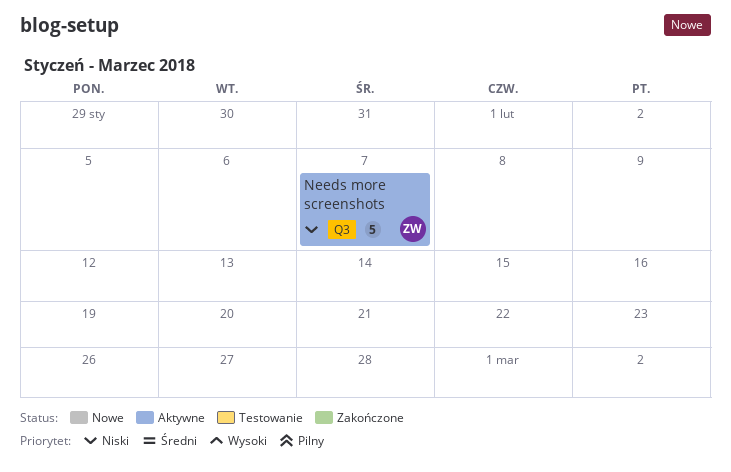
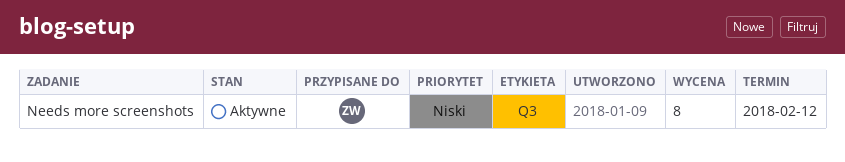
Needs more screenshots, estimate: 5 -> 8
Needs more screenshots, due: Feb 7 -> Feb 12

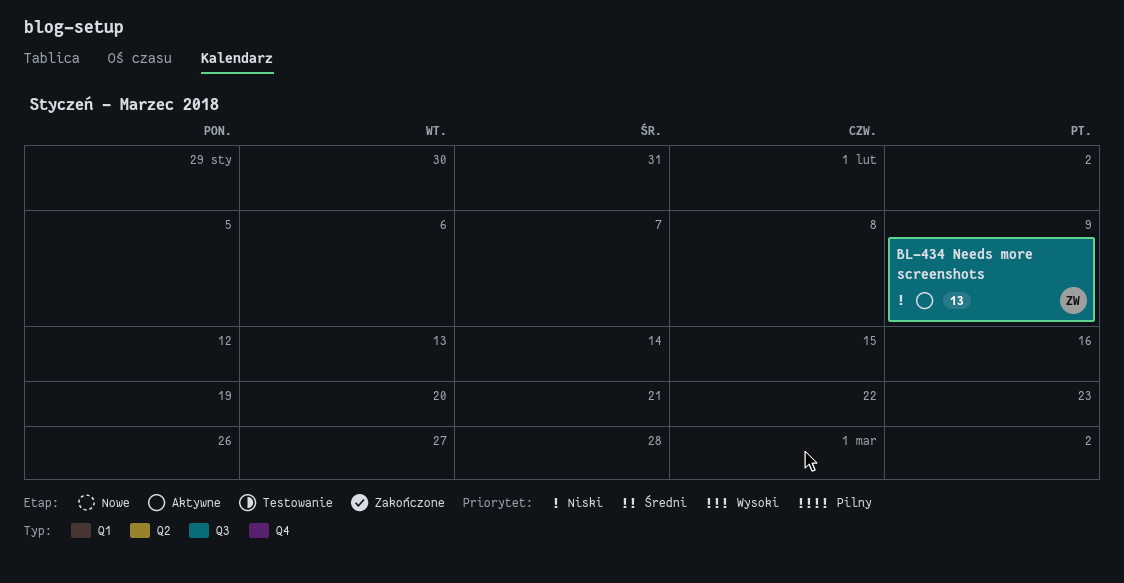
Needs more screenshots, estimate: 8 -> 13
Needs more screenshots, due: Feb 12 -> Feb 9

